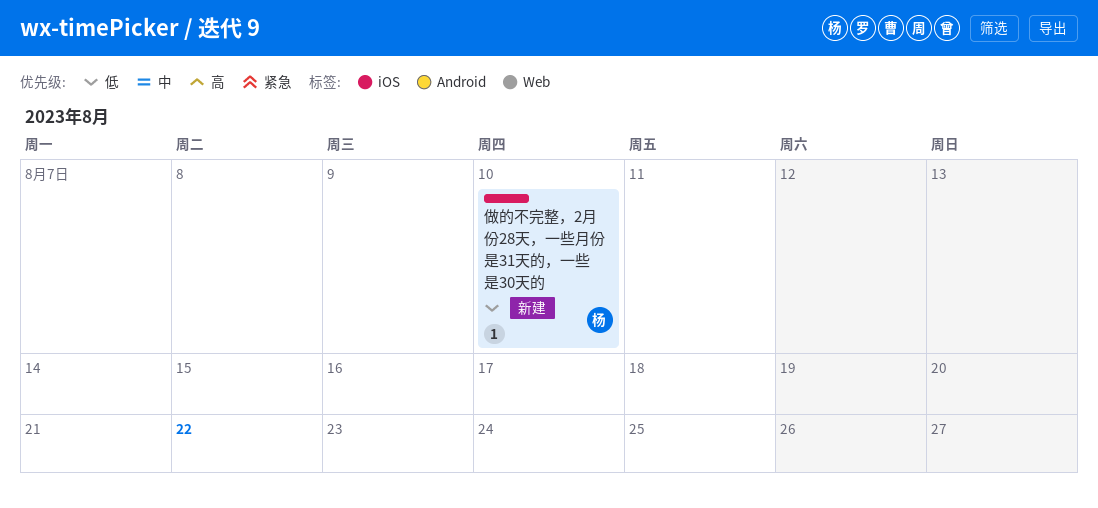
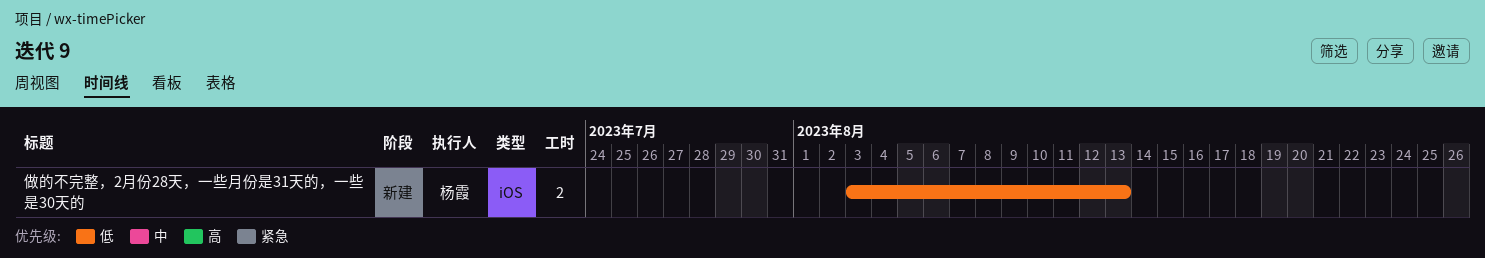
做的不完整，2月份28天，一些月份是31天的，一些是30天的, estimate: 1 -> 2
做的不完整，2月份28天，一些月份是31天的，一些是30天的, due: Aug 10 -> Aug 13

